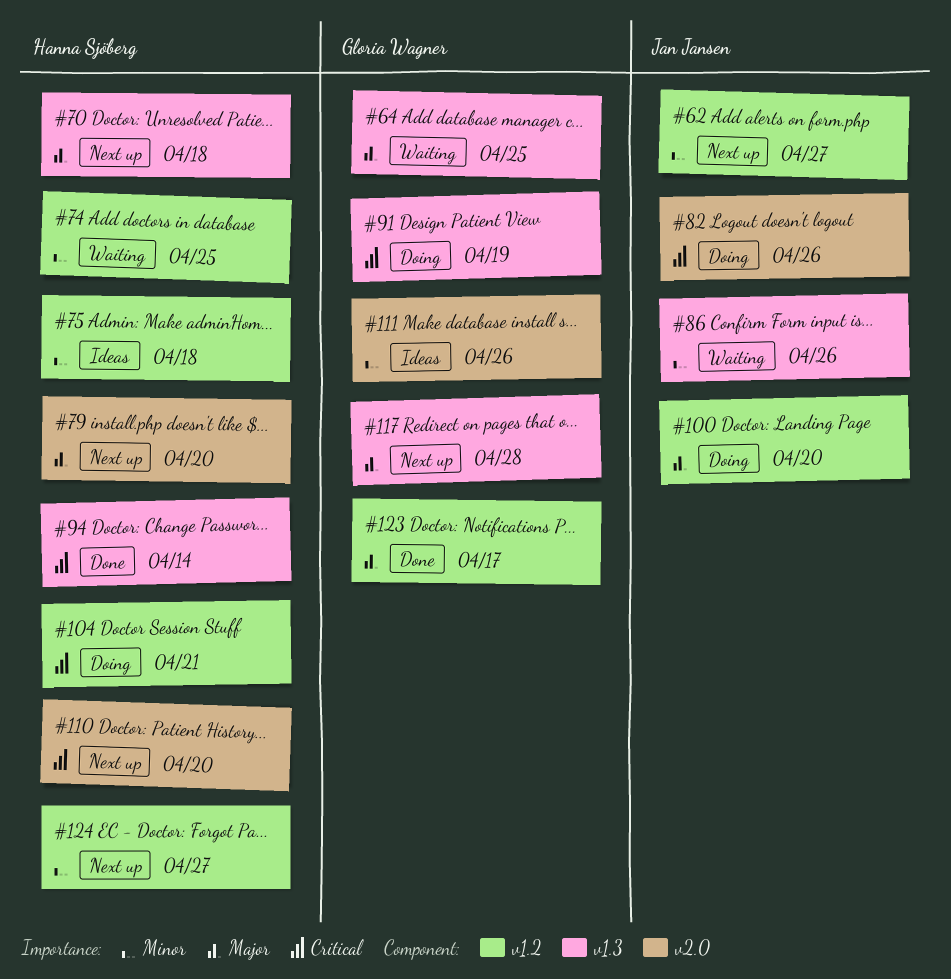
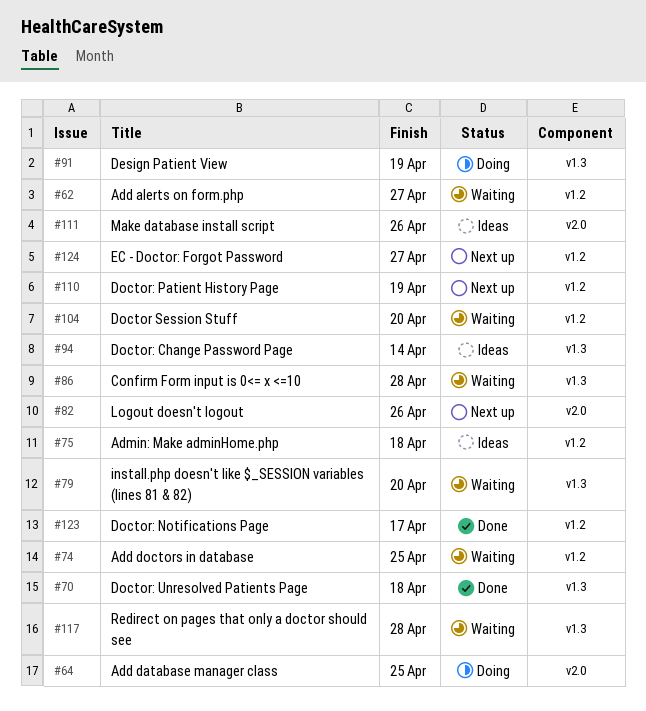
#62, status: Next up -> Waiting
#64, status: Waiting -> Doing
#64, label: v1.3 -> v2.0
#70, status: Next up -> Done
#79, status: Next up -> Waiting
#79, label: v2.0 -> v1.3
#82, status: Doing -> Next up
#86, due: Apr 26 -> Apr 28
#94, status: Done -> Ideas
#100: present -> none
#104, status: Doing -> Waiting
#104, due: Apr 21 -> Apr 20
#110, label: v2.0 -> v1.2
#110, due: Apr 20 -> Apr 19
#117, status: Next up -> Waiting

